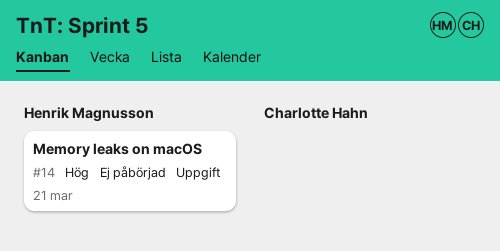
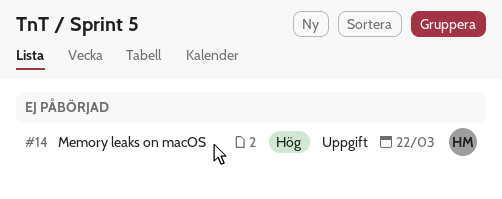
#14, due: Mar 21 -> Mar 22

